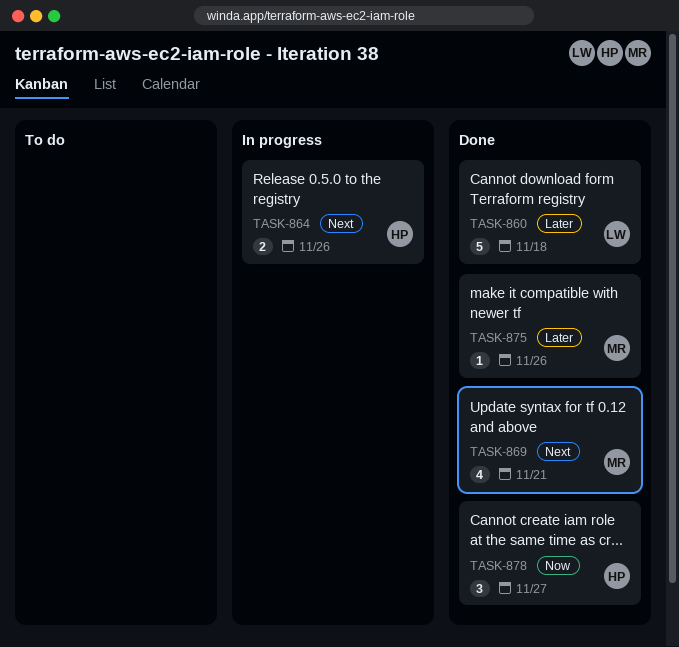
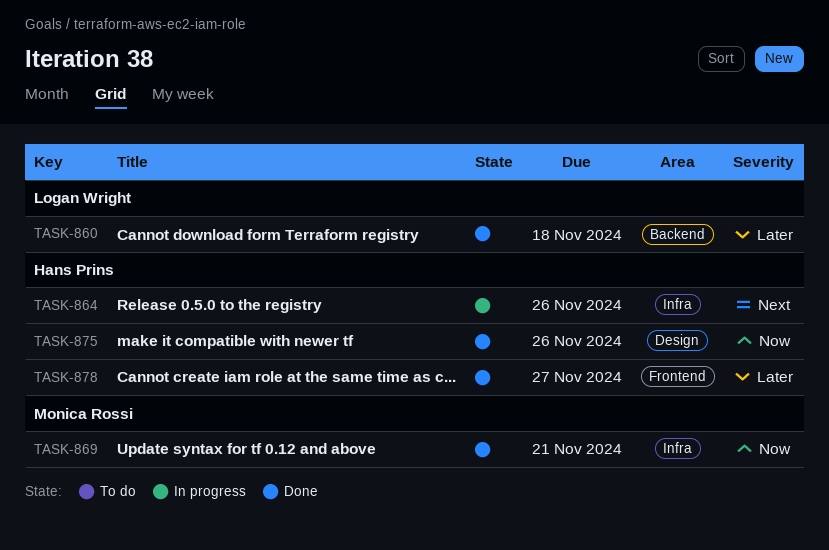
TASK-869, priority: Next -> Now
TASK-875, owner: Monica Rossi -> Hans Prins
TASK-875, priority: Later -> Now
TASK-878, priority: Now -> Later

